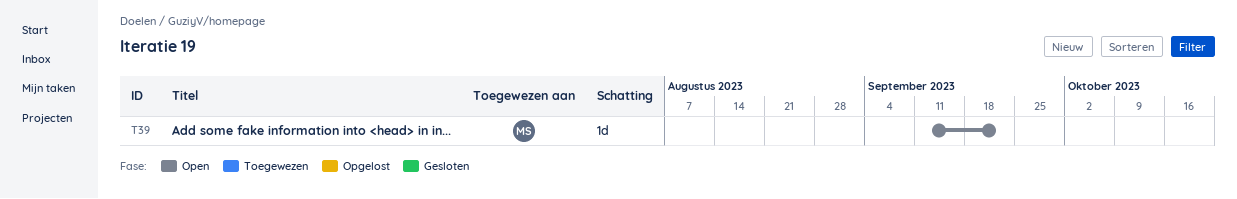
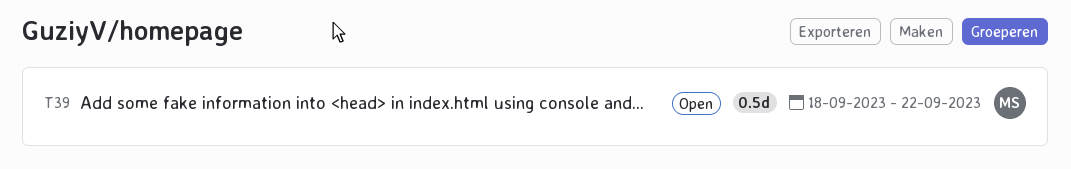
T39, estimate: 1d -> 0.5d
T39, start: Sep 11 -> Sep 18

